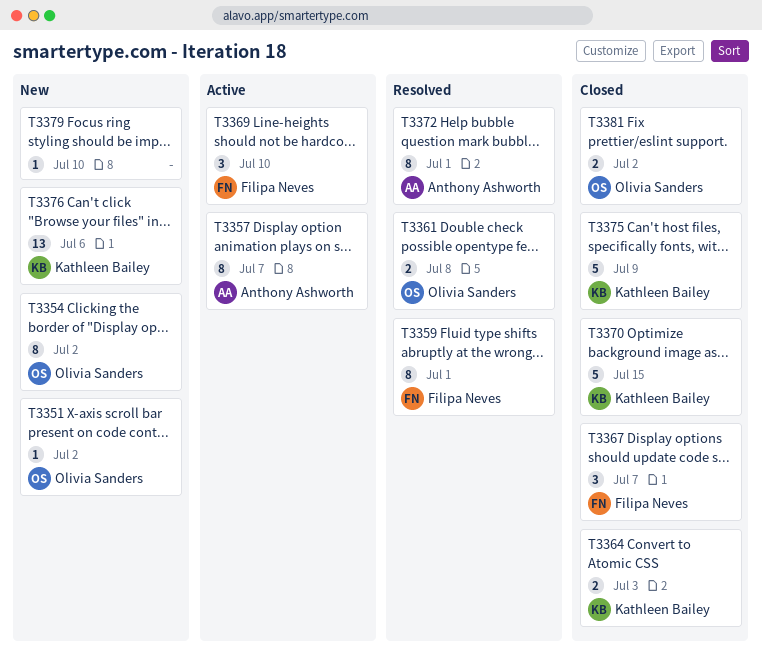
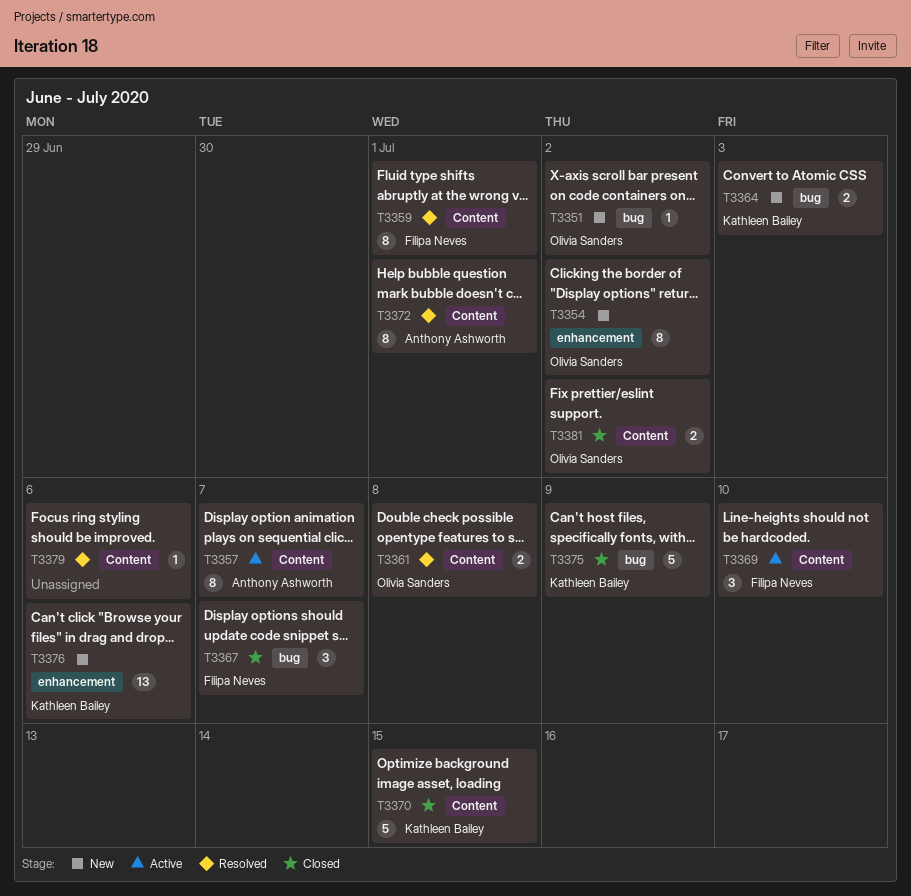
T3364, status: Closed -> New
T3379, status: New -> Resolved
T3379, due: Jul 10 -> Jul 6

